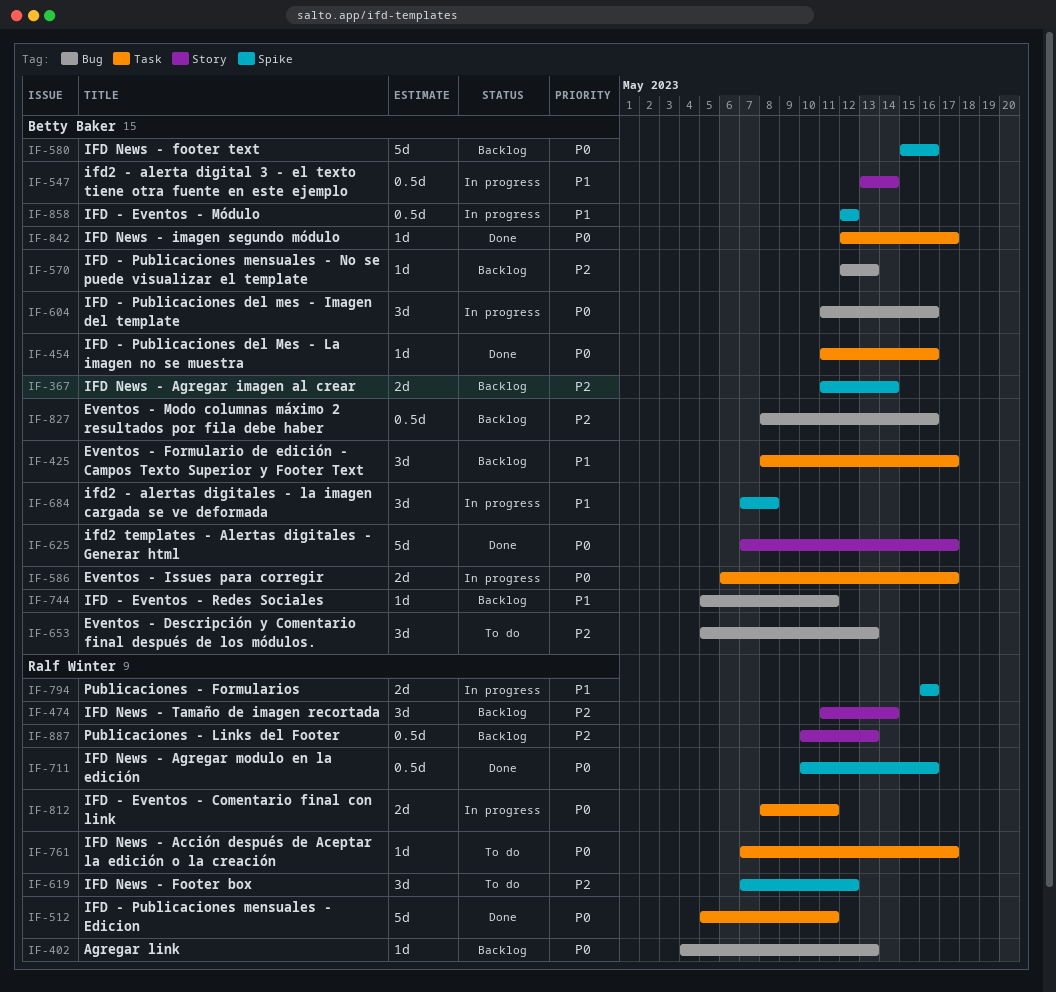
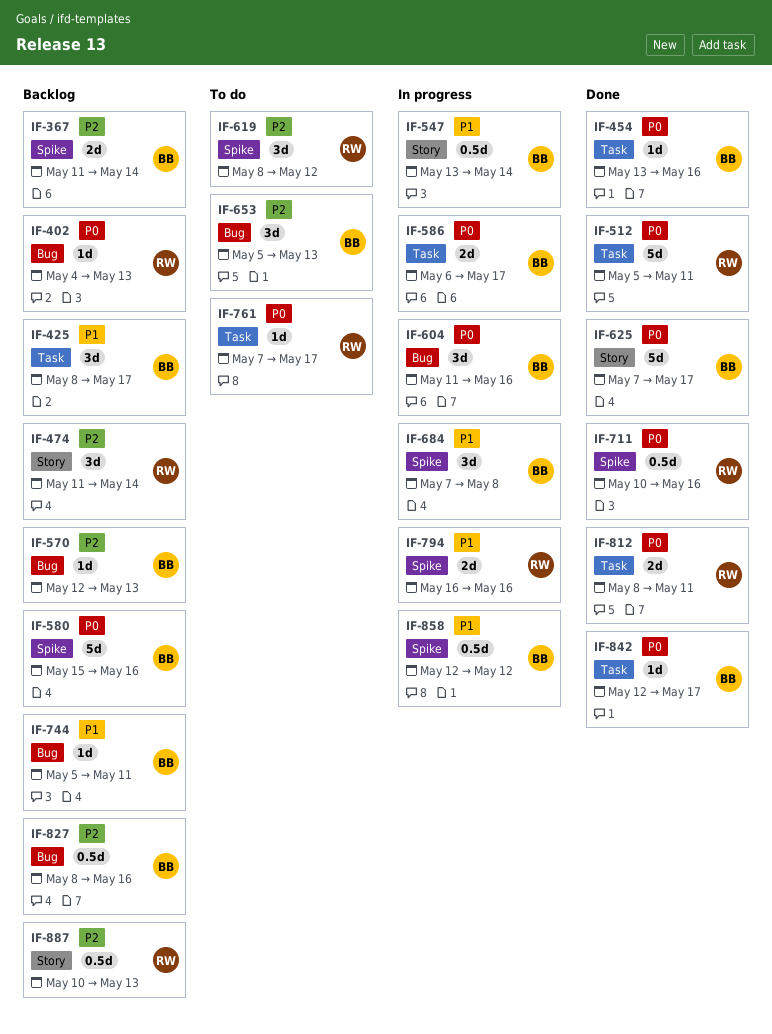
IF-454, start: May 11 -> May 13
IF-619, start: May 7 -> May 8
IF-812, status: In progress -> Done

